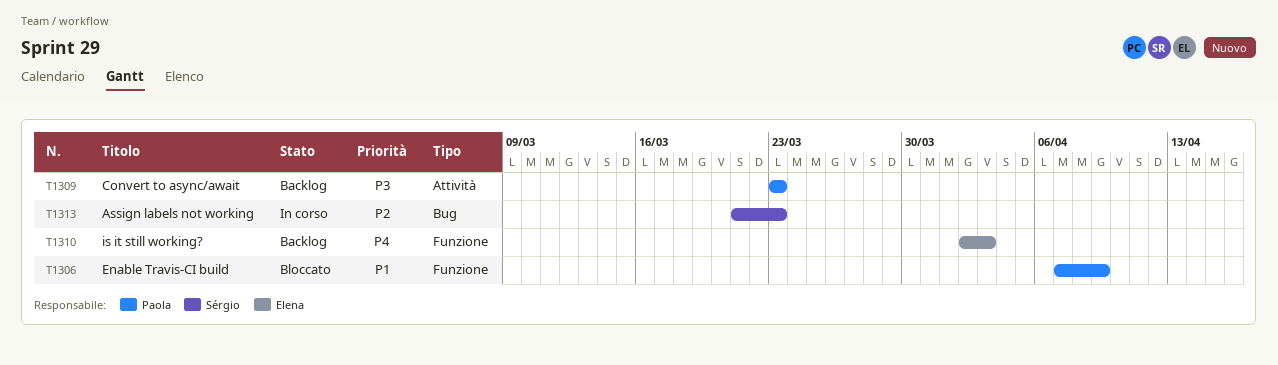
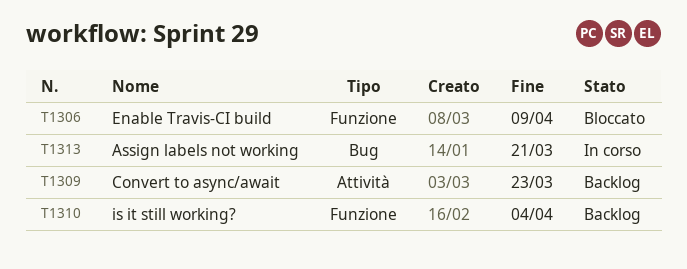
T1310, due: Apr 3 -> Apr 4
T1313, due: Mar 23 -> Mar 21

